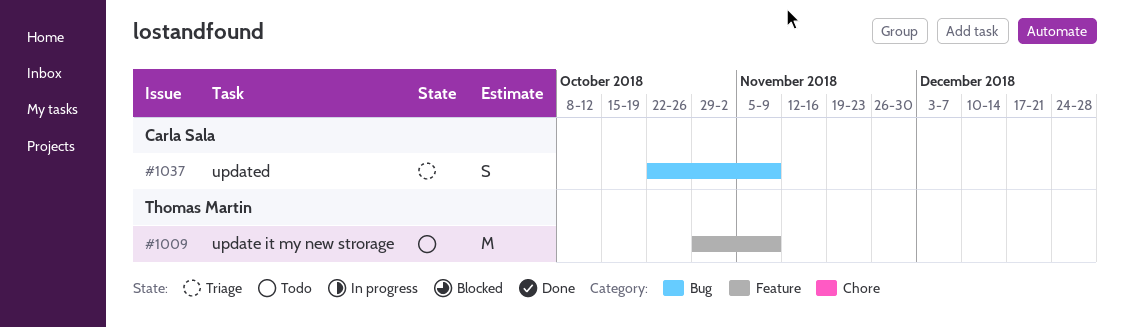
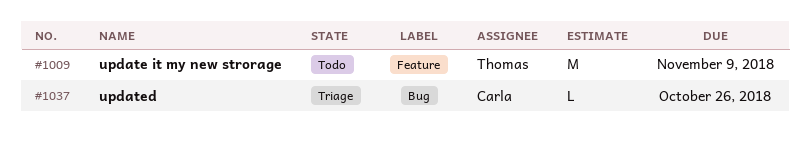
#1037, estimate: S -> L
#1037, due: Nov 9 -> Oct 26

